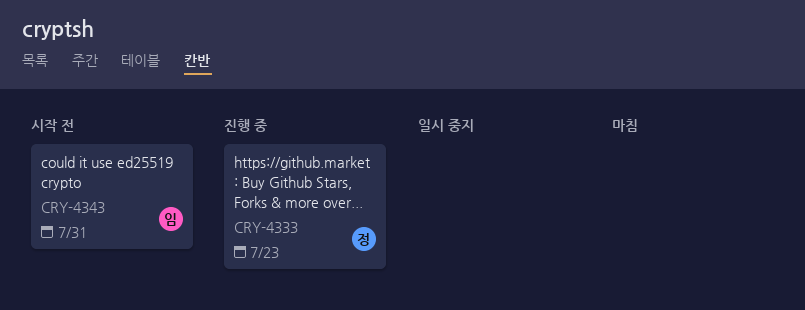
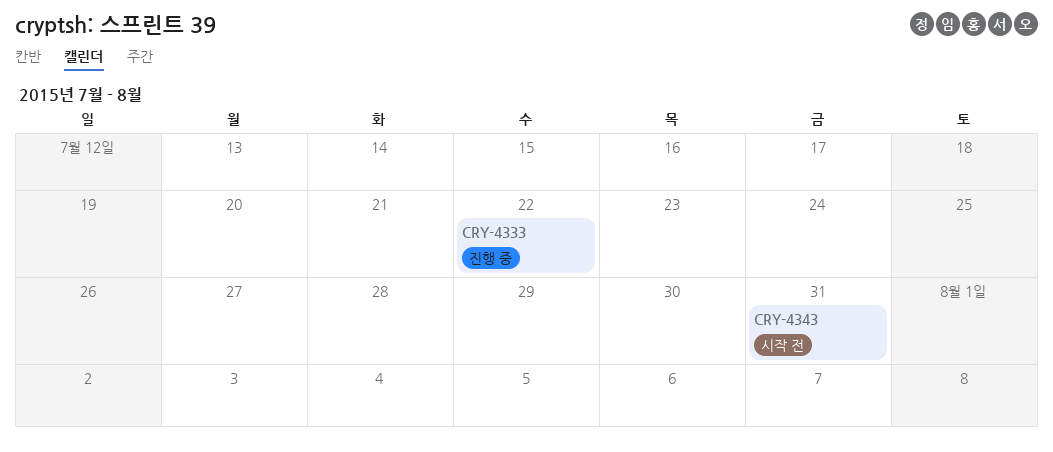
CRY-4333, due: Jul 23 -> Jul 22

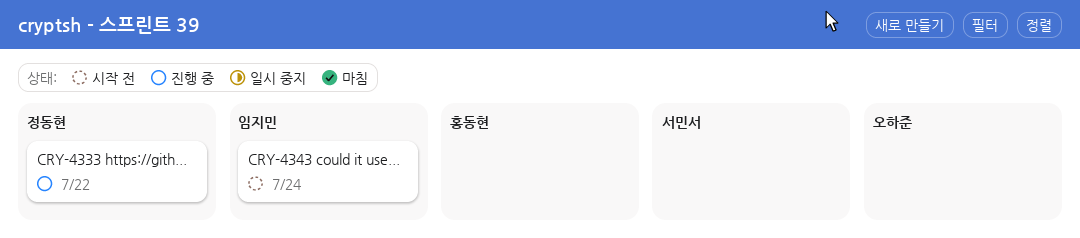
CRY-4343, due: Jul 31 -> Jul 24

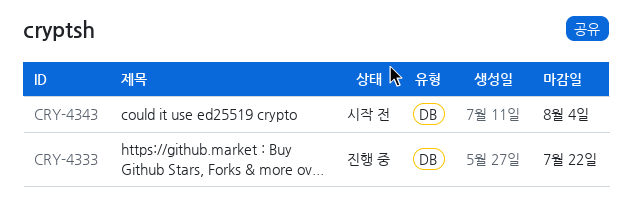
CRY-4343, due: Jul 24 -> Aug 4

